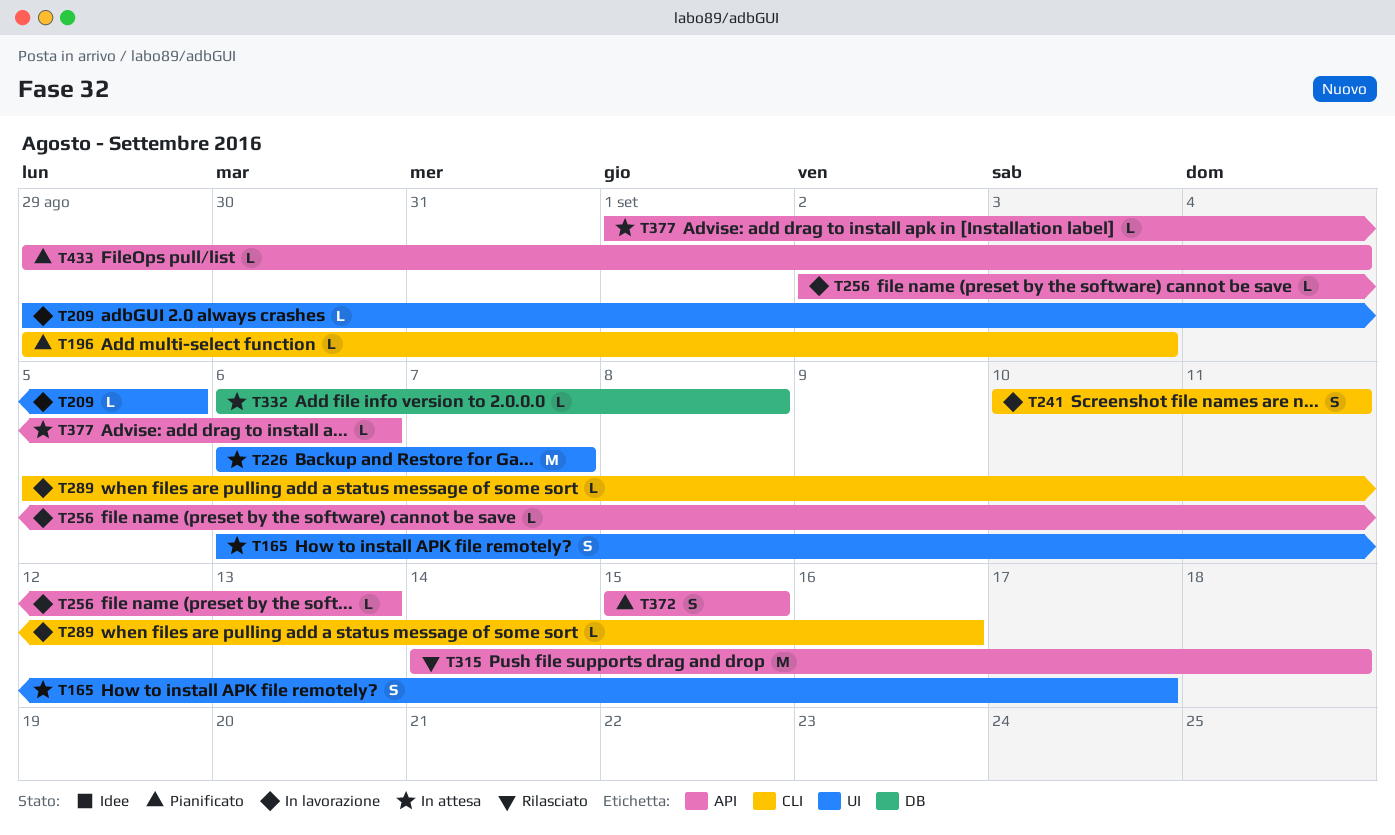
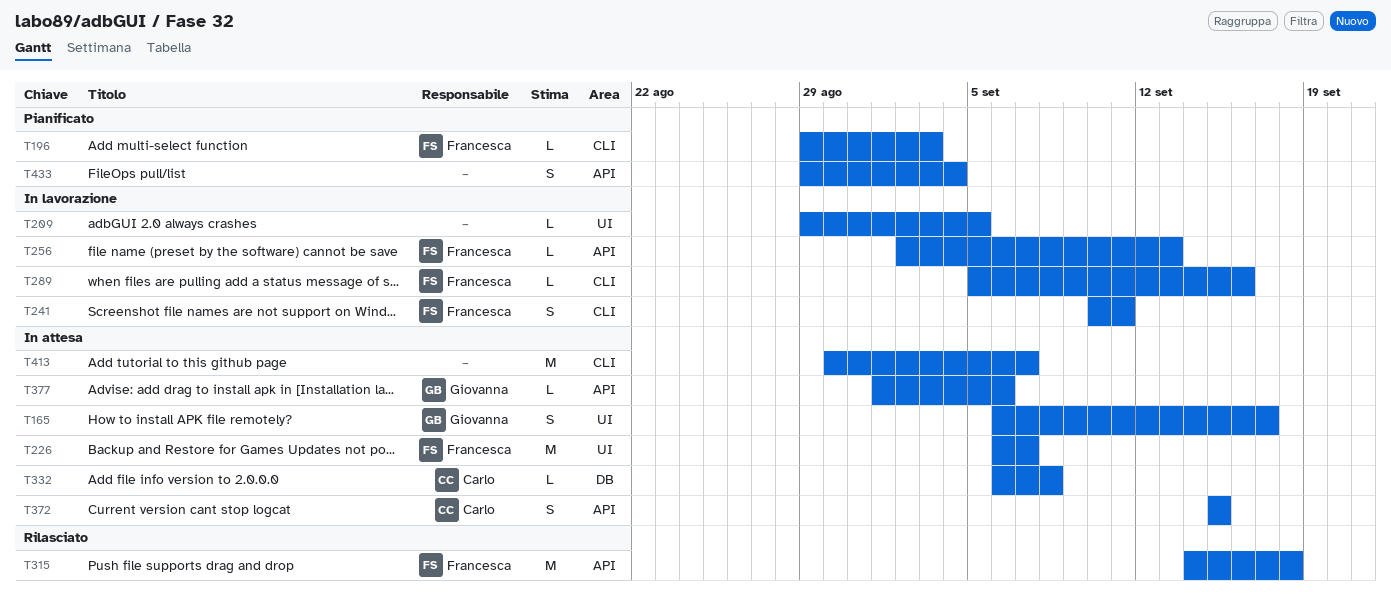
T372, status: Pianificato -> In attesa
T413: none -> present
T433, estimate: L -> S

